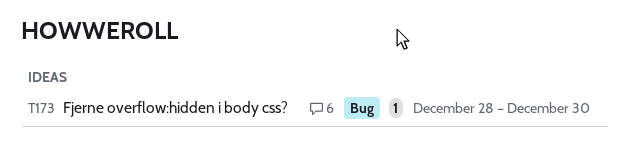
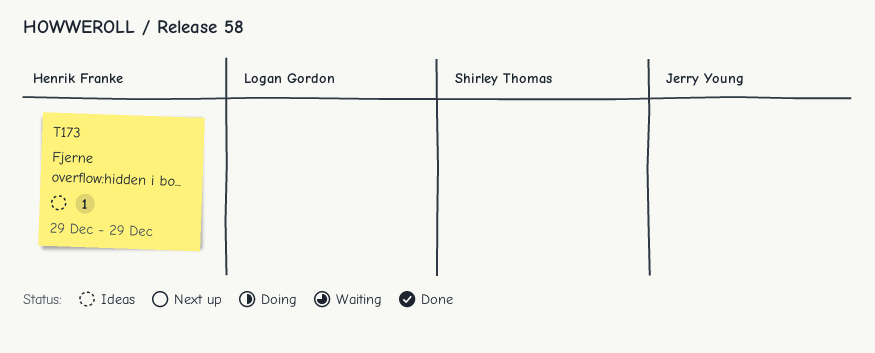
T173, start: Dec 28 -> Dec 29
T173, due: Dec 30 -> Dec 29

